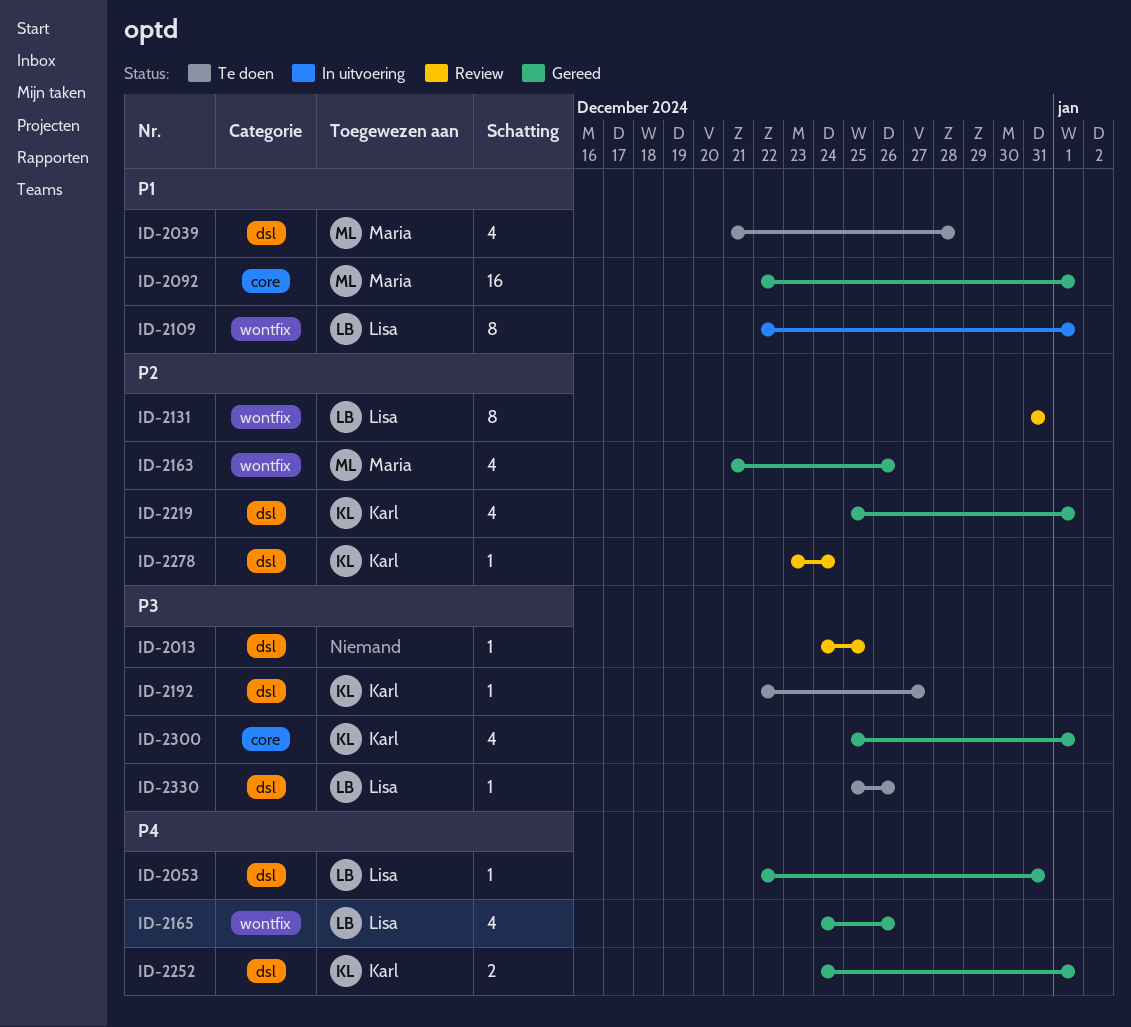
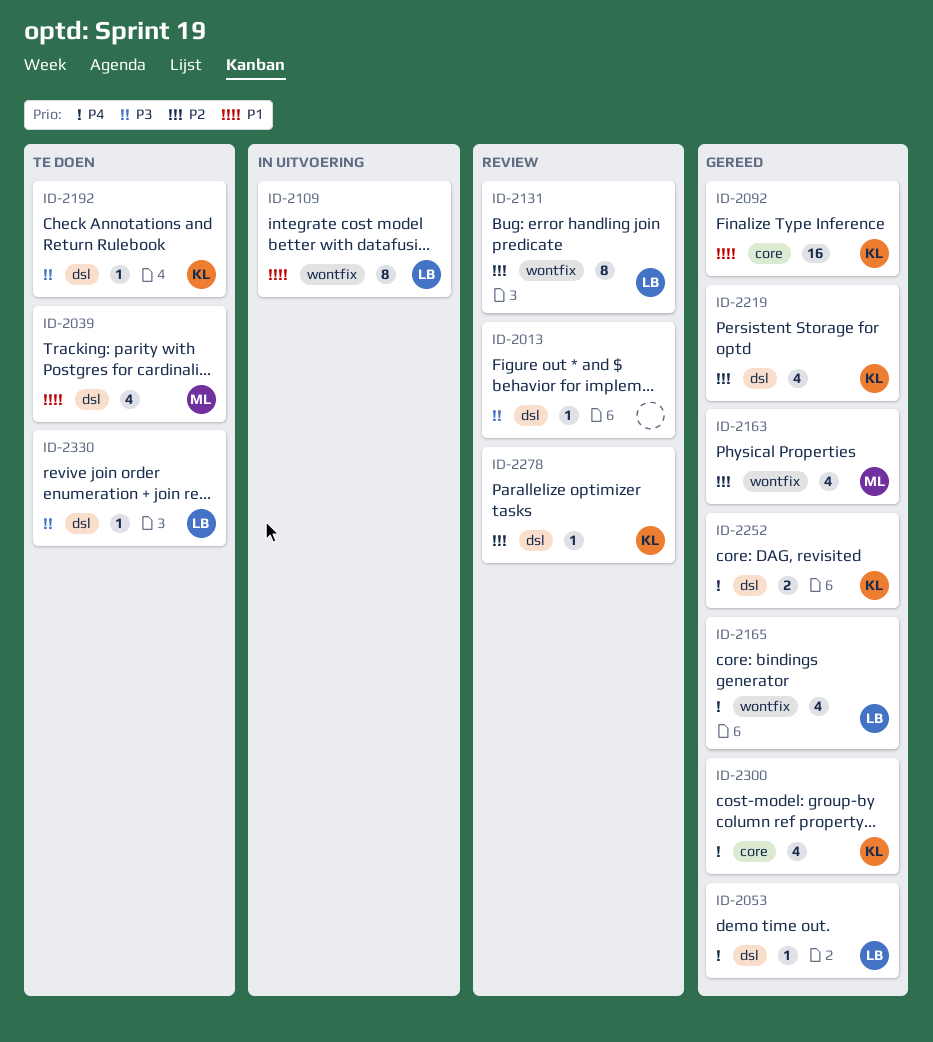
ID-2092, owner: Maria -> Karl
ID-2300, priority: P3 -> P4

